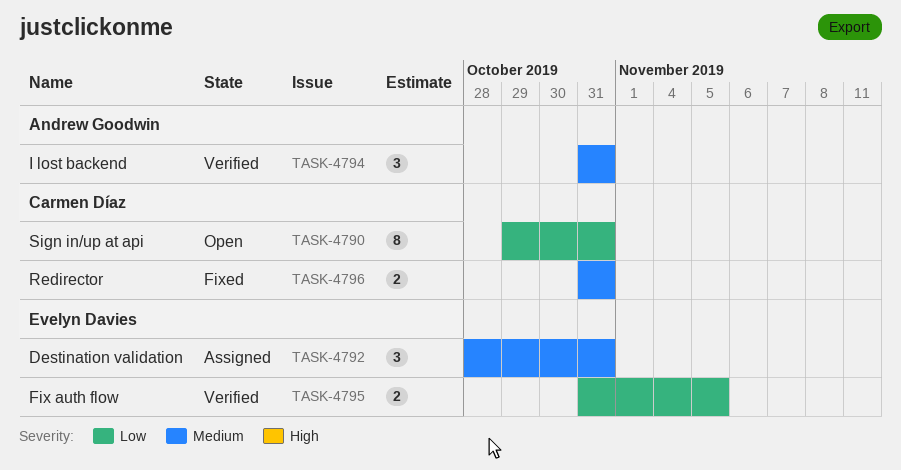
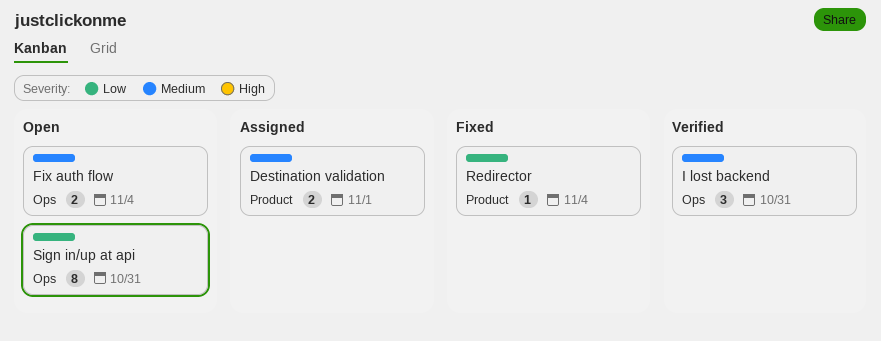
Destination validation, estimate: 3 -> 2
Destination validation, due: Oct 31 -> Nov 1
Fix auth flow, status: Verified -> Open
Fix auth flow, priority: Low -> Medium
Fix auth flow, due: Nov 5 -> Nov 4
Redirector, priority: Medium -> Low
Redirector, estimate: 2 -> 1
Redirector, due: Oct 31 -> Nov 4

